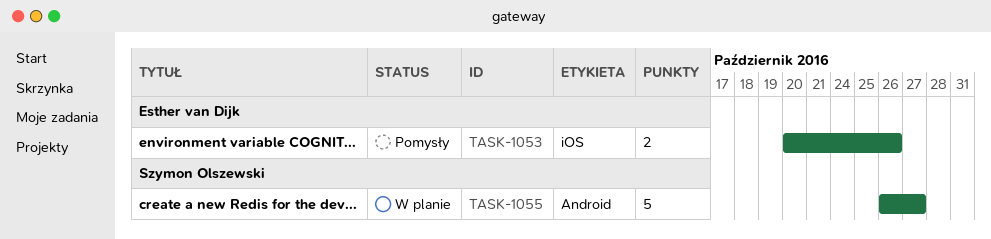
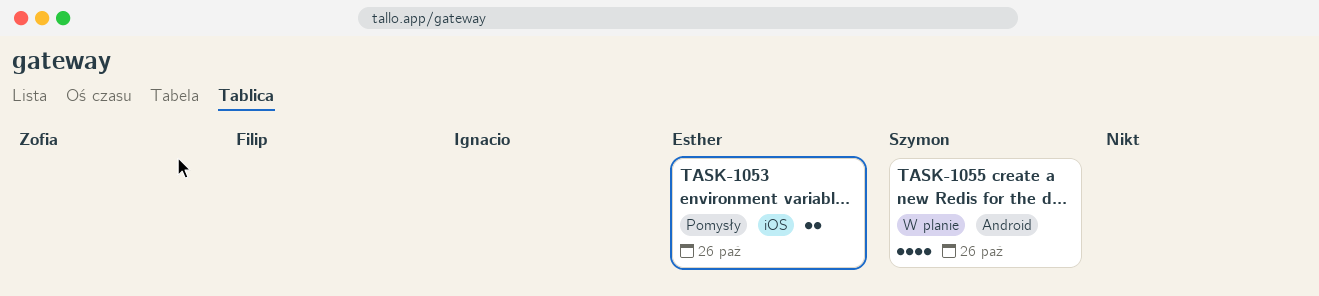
TASK-1055, estimate: 5 -> 4
TASK-1055, due: Oct 27 -> Oct 26

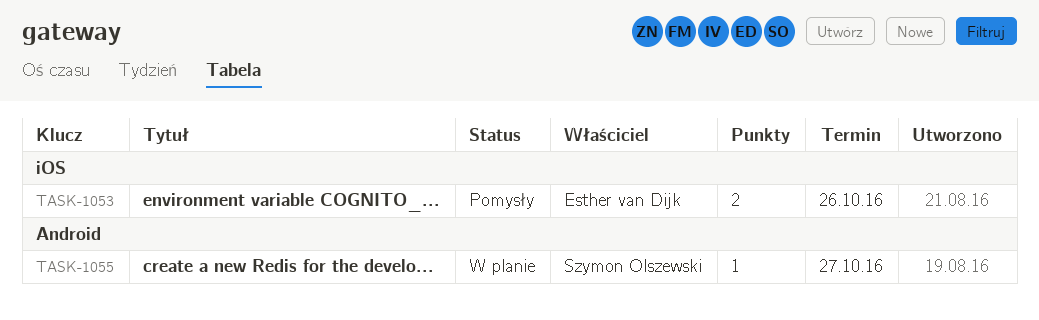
TASK-1055, estimate: 4 -> 1
TASK-1055, due: Oct 26 -> Oct 27

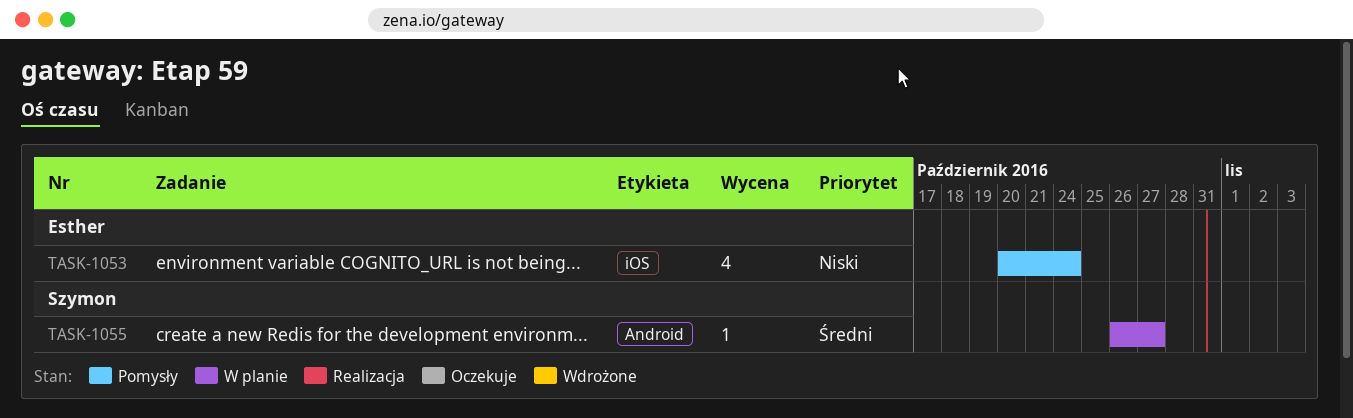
TASK-1053, estimate: 2 -> 4
TASK-1053, due: Oct 26 -> Oct 24

